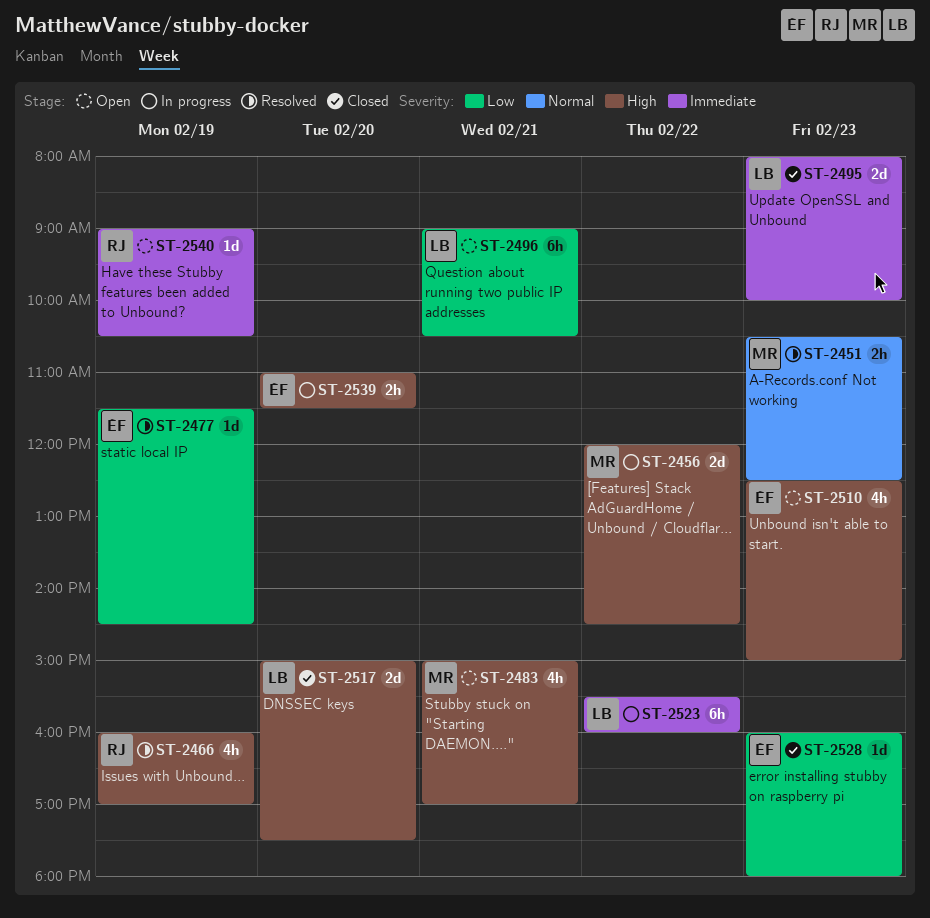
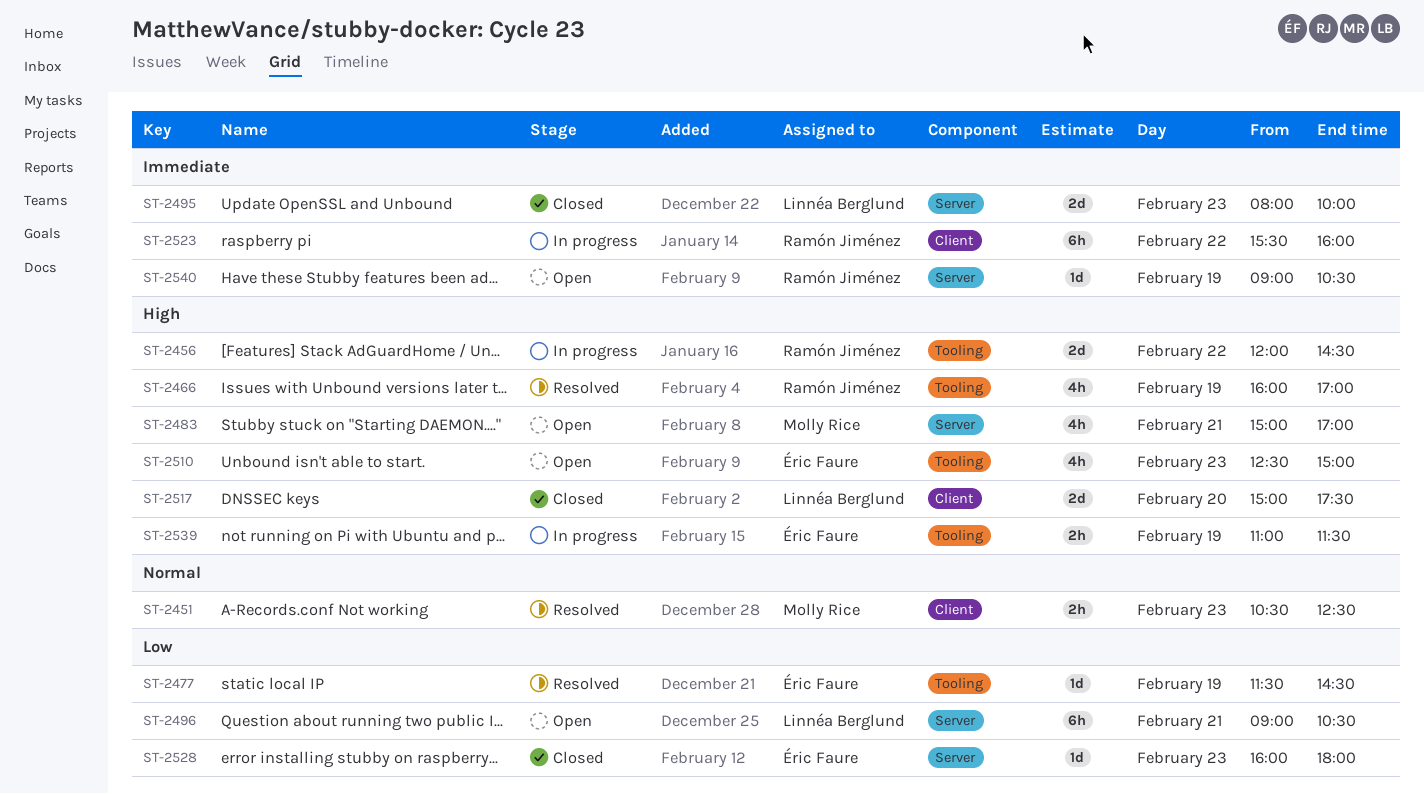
ST-2456, owner: Molly Rice -> Ramón Jiménez
ST-2523, owner: Linnéa Berglund -> Ramón Jiménez
ST-2539, day: Feb 20 -> Feb 19

